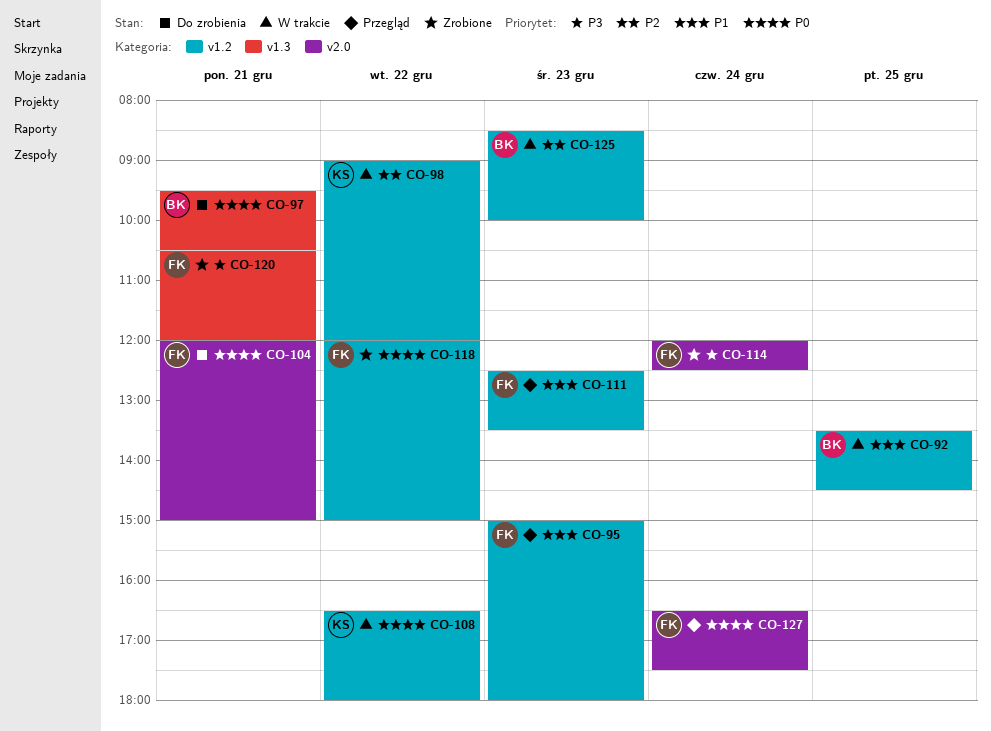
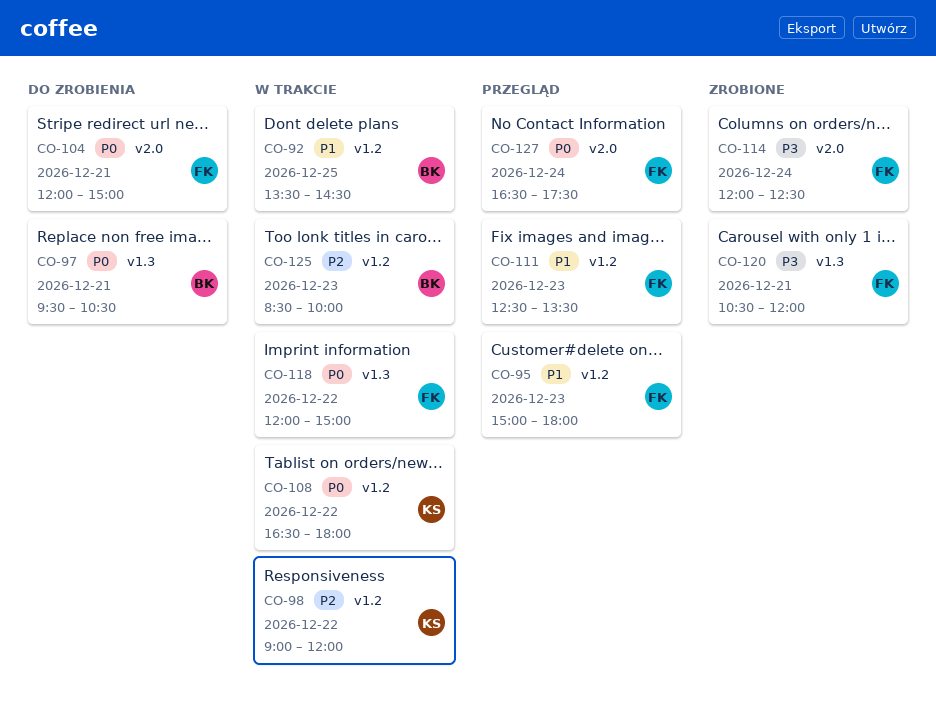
CO-118, status: Zrobione -> W trakcie
CO-118, label: v1.2 -> v1.3

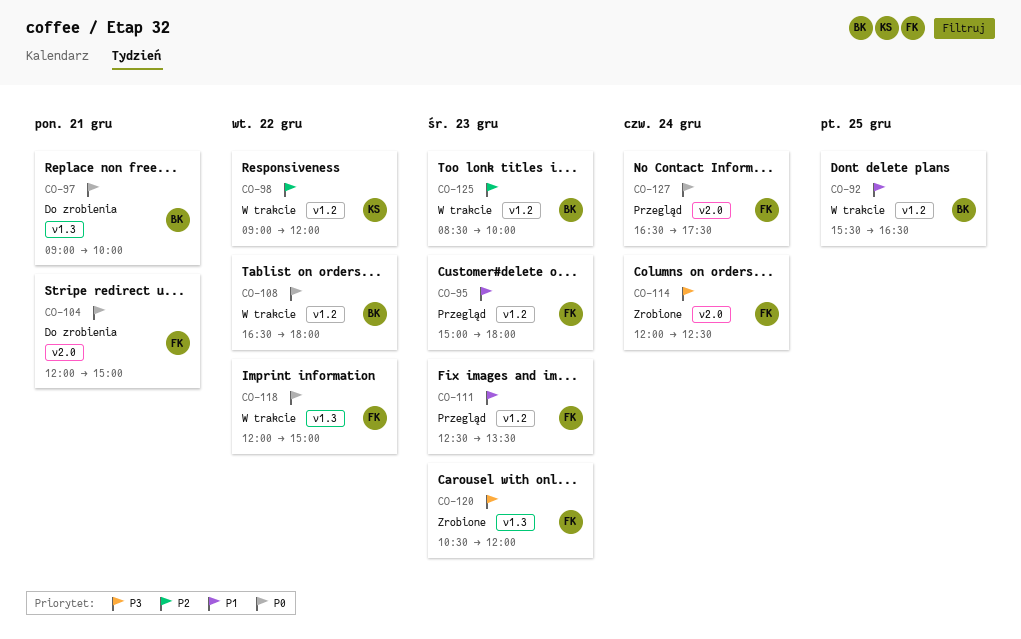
CO-92, begins: 13:30 -> 15:30
CO-92, ends: 14:30 -> 16:30
CO-97, begins: 09:30 -> 09:00
CO-97, ends: 10:30 -> 10:00
CO-108, owner: KS -> BK
CO-120, day: Dec 21 -> Dec 23

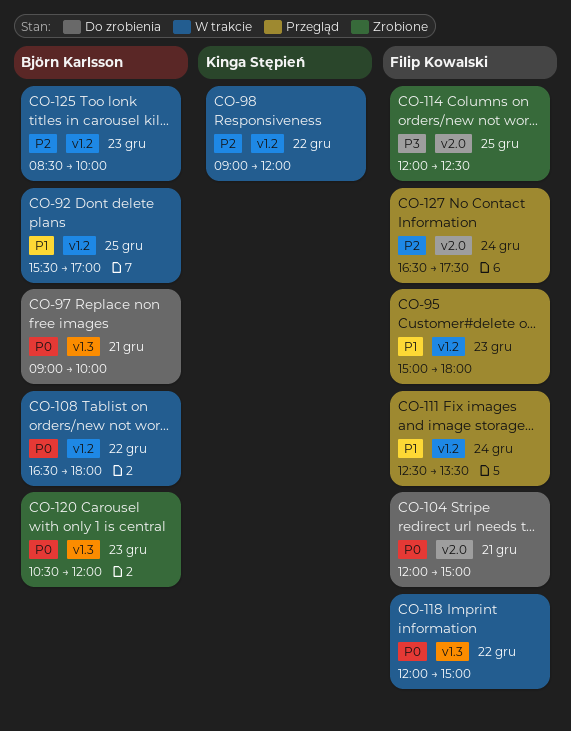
CO-92, ends: 16:30 -> 17:00
CO-111, day: Dec 23 -> Dec 24
CO-114, day: Dec 24 -> Dec 25
CO-120, owner: Filip Kowalski -> Björn Karlsson
CO-120, priority: P3 -> P0
CO-127, priority: P0 -> P2

